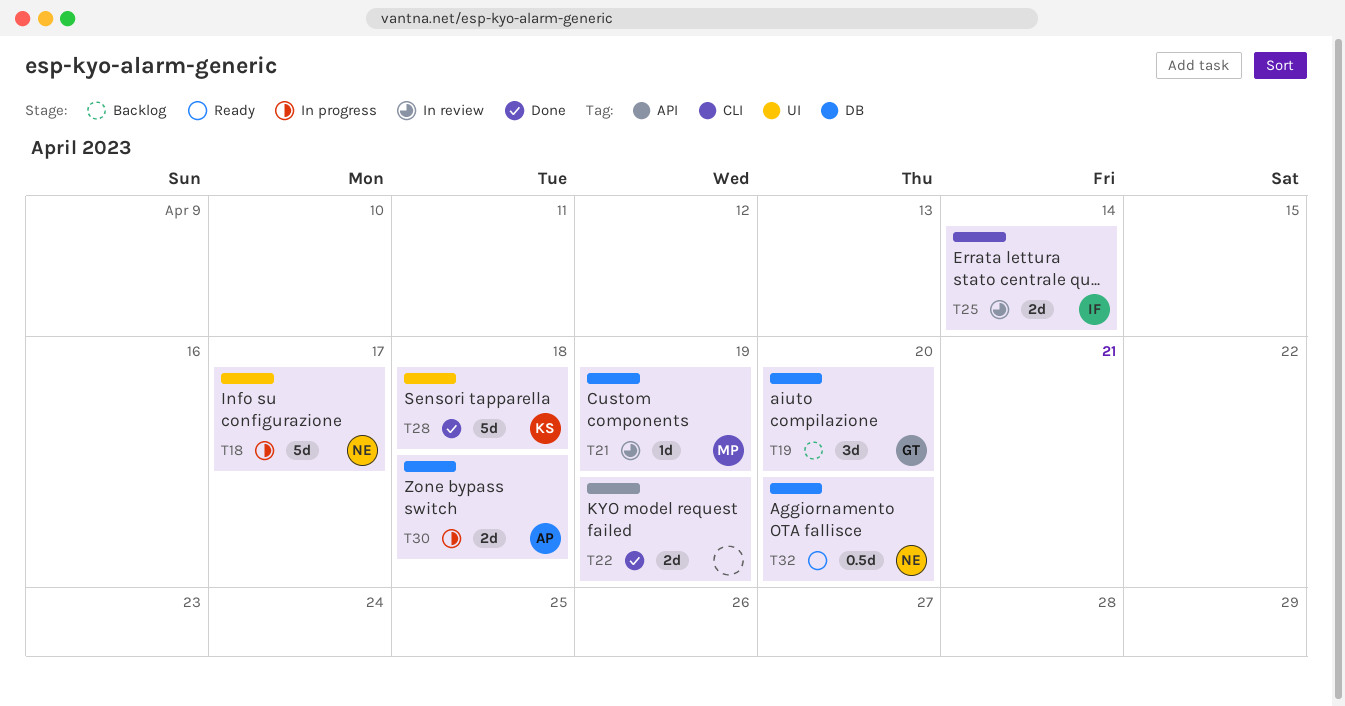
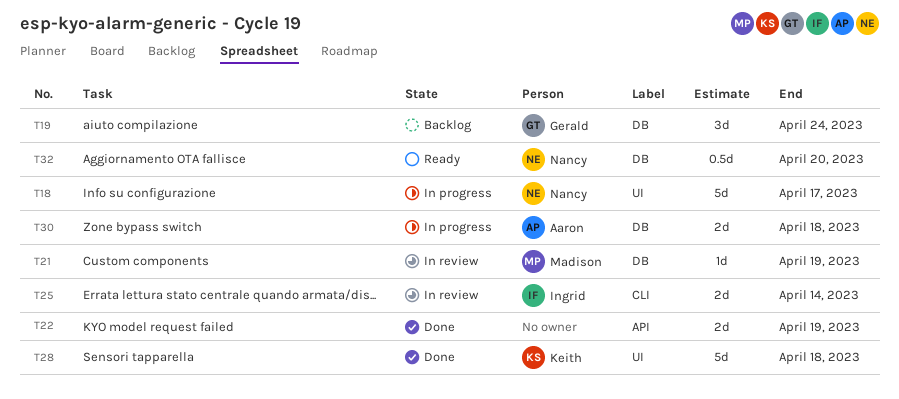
T19, due: Apr 20 -> Apr 24

